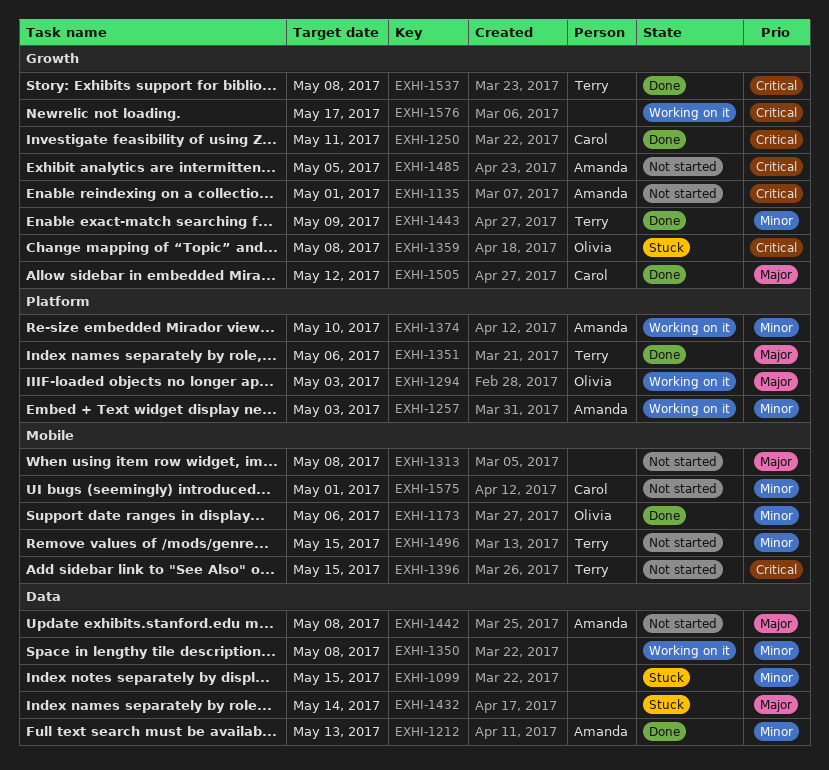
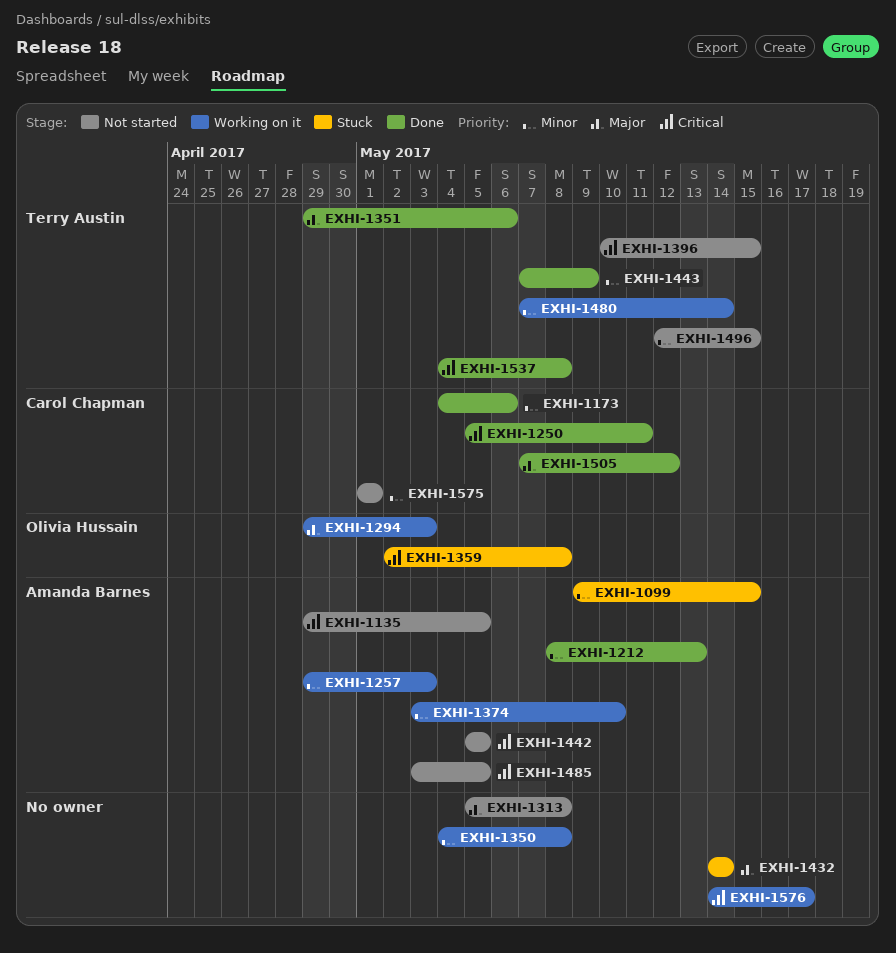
EXHI-1099, owner: none -> Amanda Barnes
EXHI-1135, due: May 1 -> May 5
EXHI-1173, owner: Olivia Hussain -> Carol Chapman
EXHI-1442, priority: Major -> Critical
EXHI-1442, due: May 8 -> May 5
EXHI-1480: none -> present

